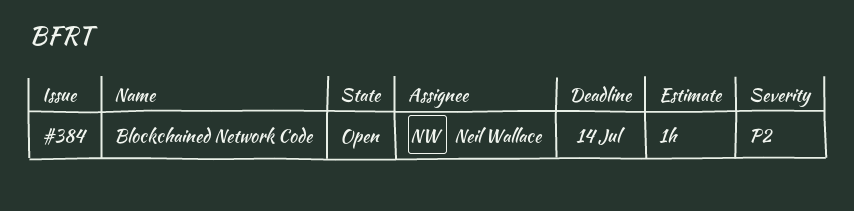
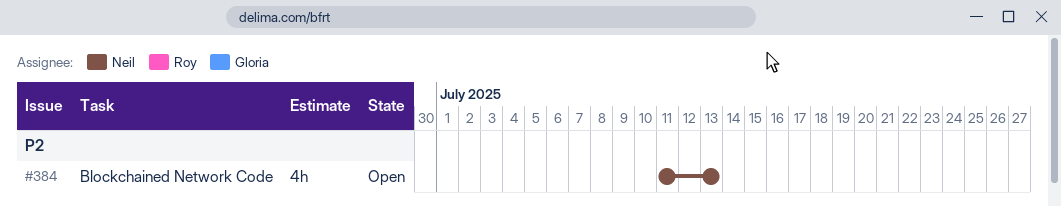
#384, estimate: 1h -> 4h
#384, due: Jul 14 -> Jul 13

